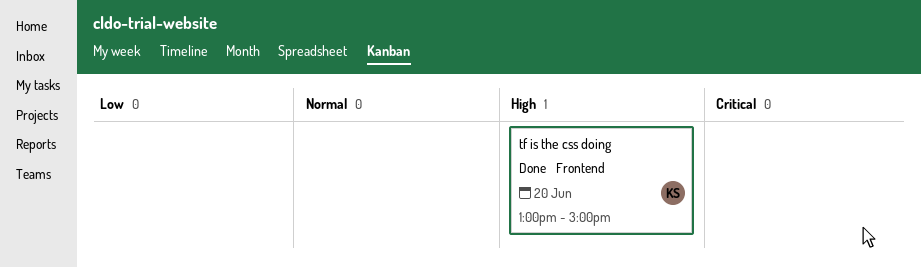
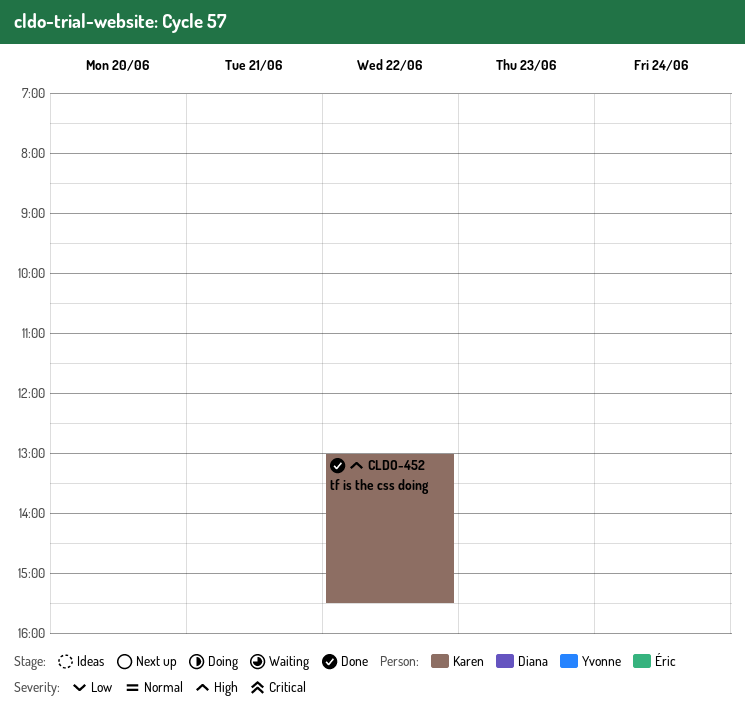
tf is the css doing, day: Jun 20 -> Jun 22
tf is the css doing, ends: 15:00 -> 15:30

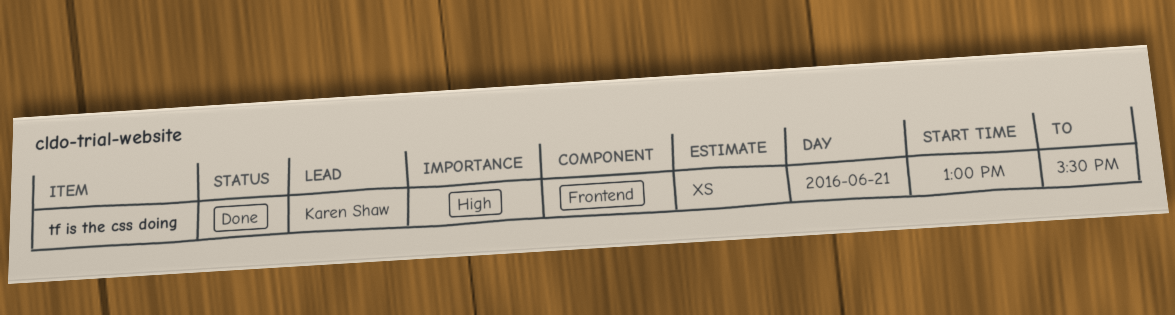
tf is the css doing, day: Jun 22 -> Jun 21

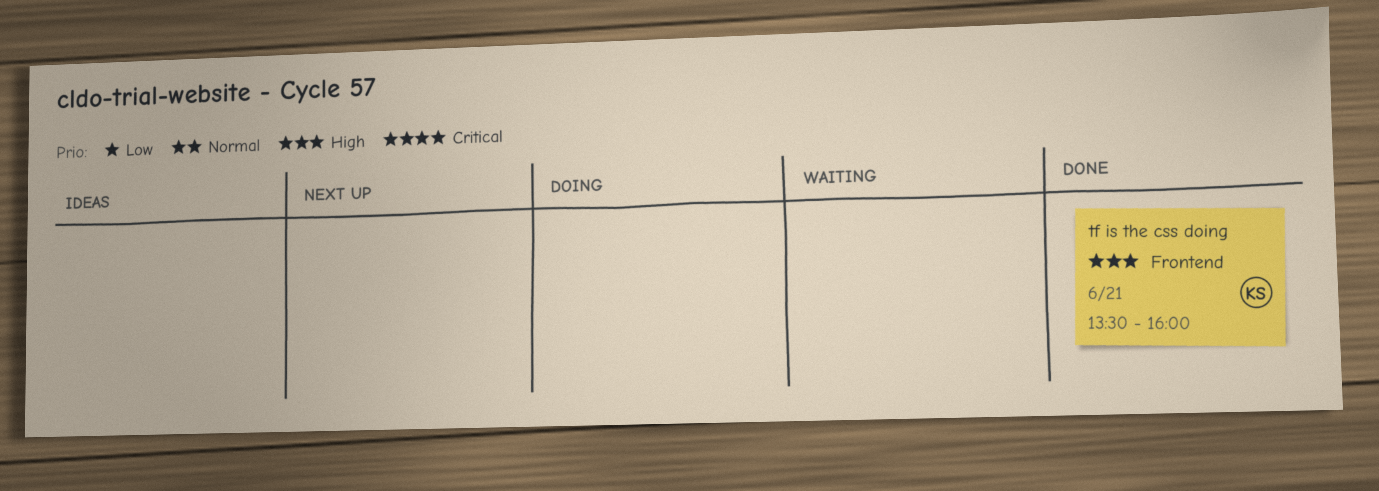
tf is the css doing, begins: 13:00 -> 13:30
tf is the css doing, ends: 15:30 -> 16:00

